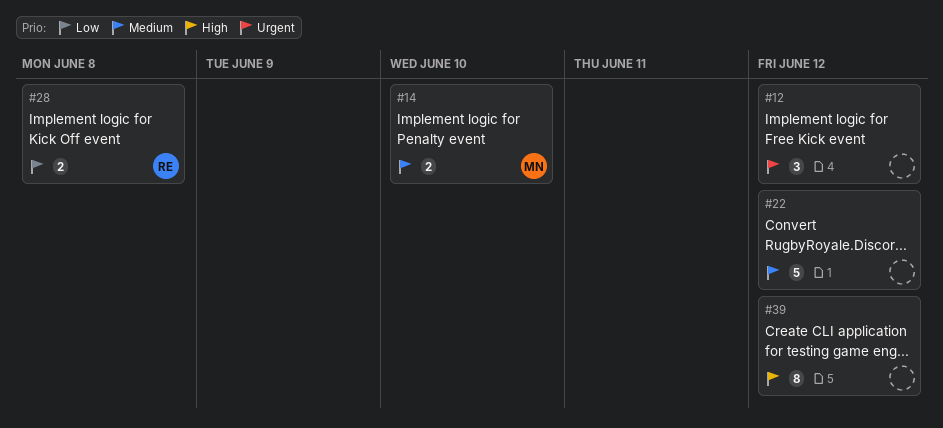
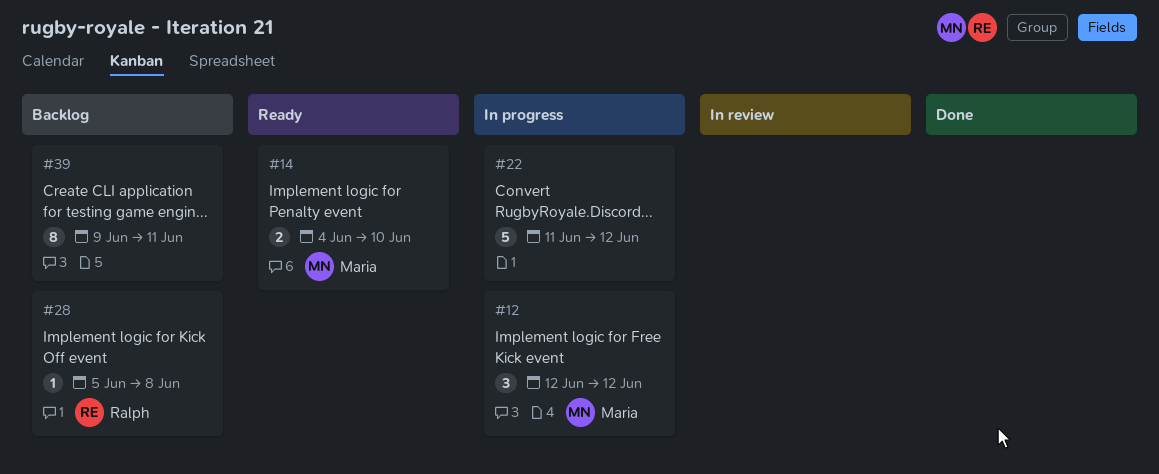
#12, owner: none -> Maria
#28, estimate: 2 -> 1
#39, due: Jun 12 -> Jun 11

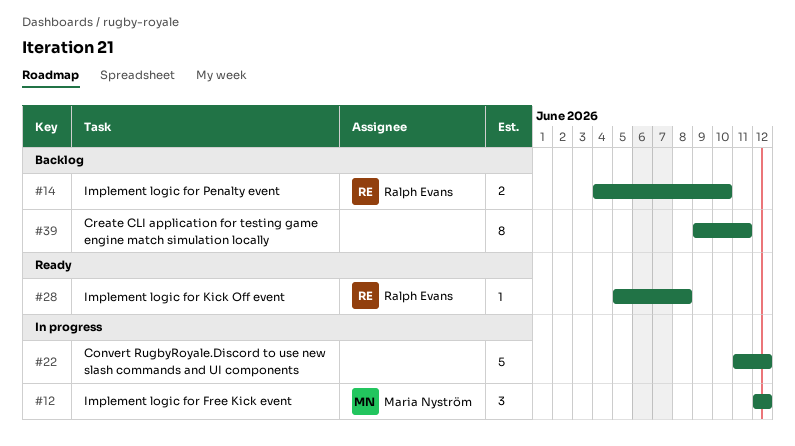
#14, status: Ready -> Backlog
#14, owner: Maria Nyström -> Ralph Evans
#28, status: Backlog -> Ready

